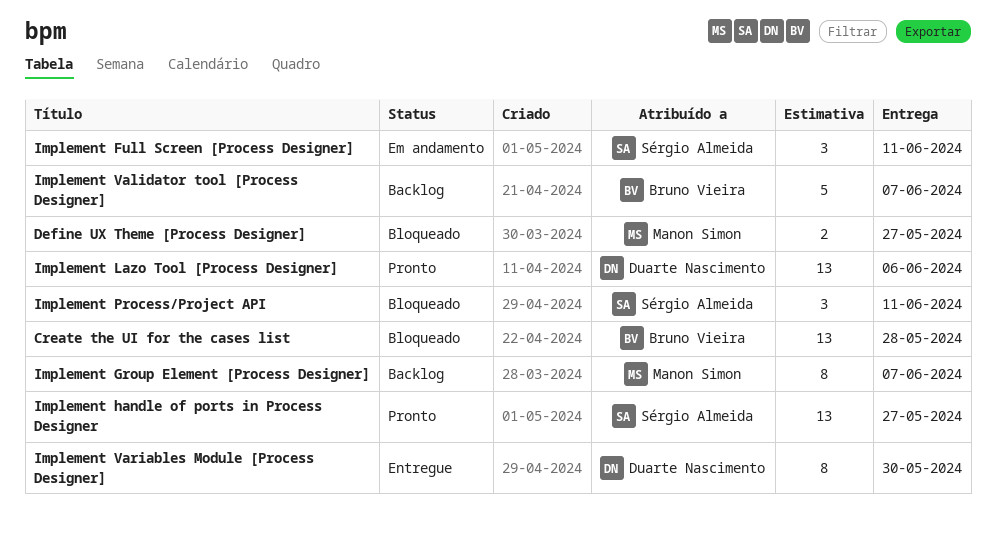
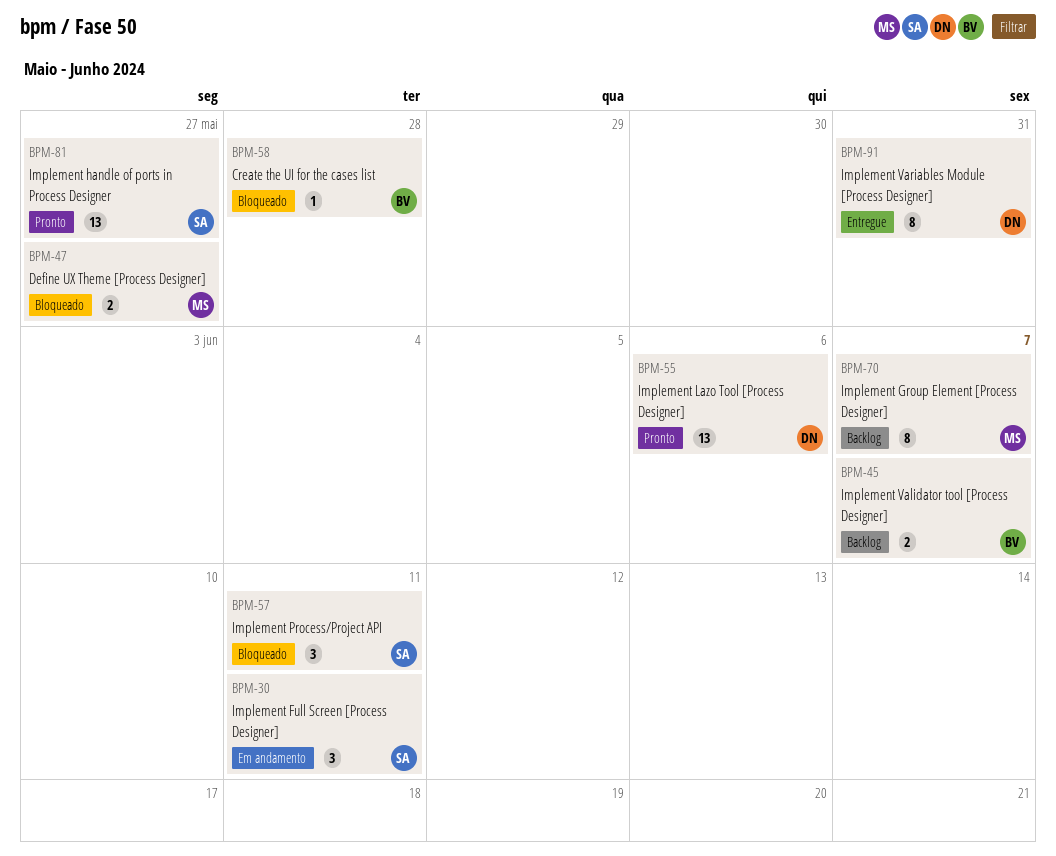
Create the UI for the cases list, estimate: 13 -> 1
Implement Validator tool [Process Designer], estimate: 5 -> 2
Implement Variables Module [Process Designer], due: May 30 -> May 31

